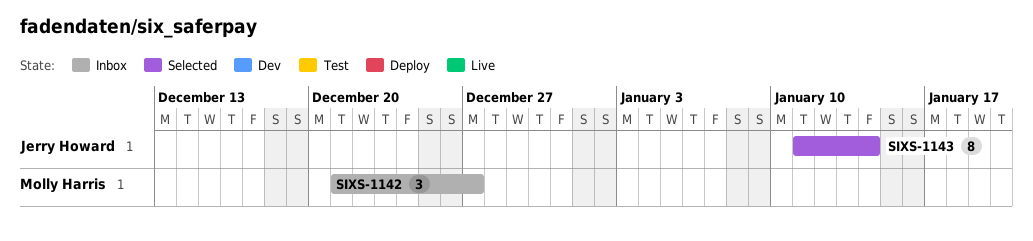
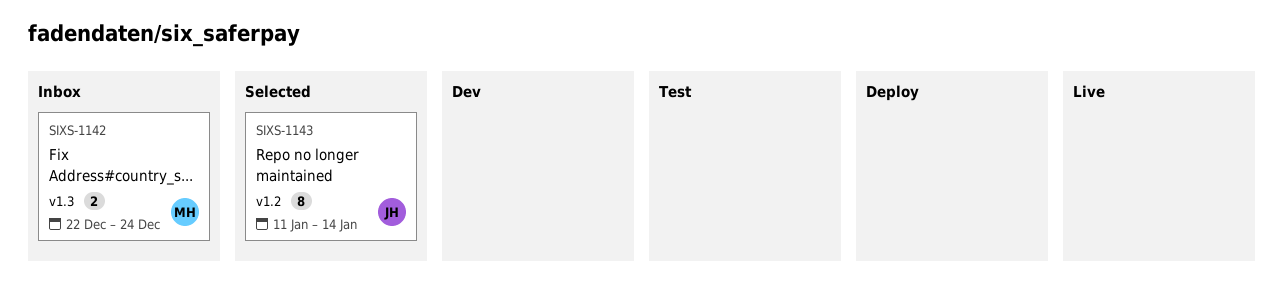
SIXS-1142, estimate: 3 -> 2
SIXS-1142, start: Dec 21 -> Dec 22
SIXS-1142, due: Dec 27 -> Dec 24

